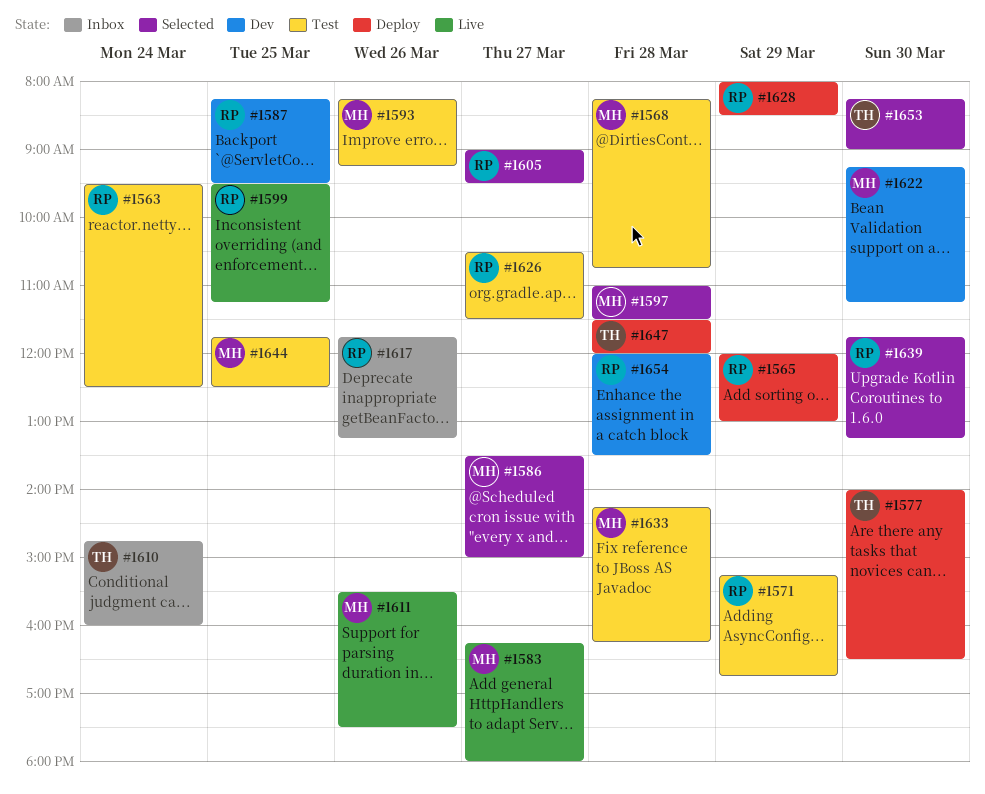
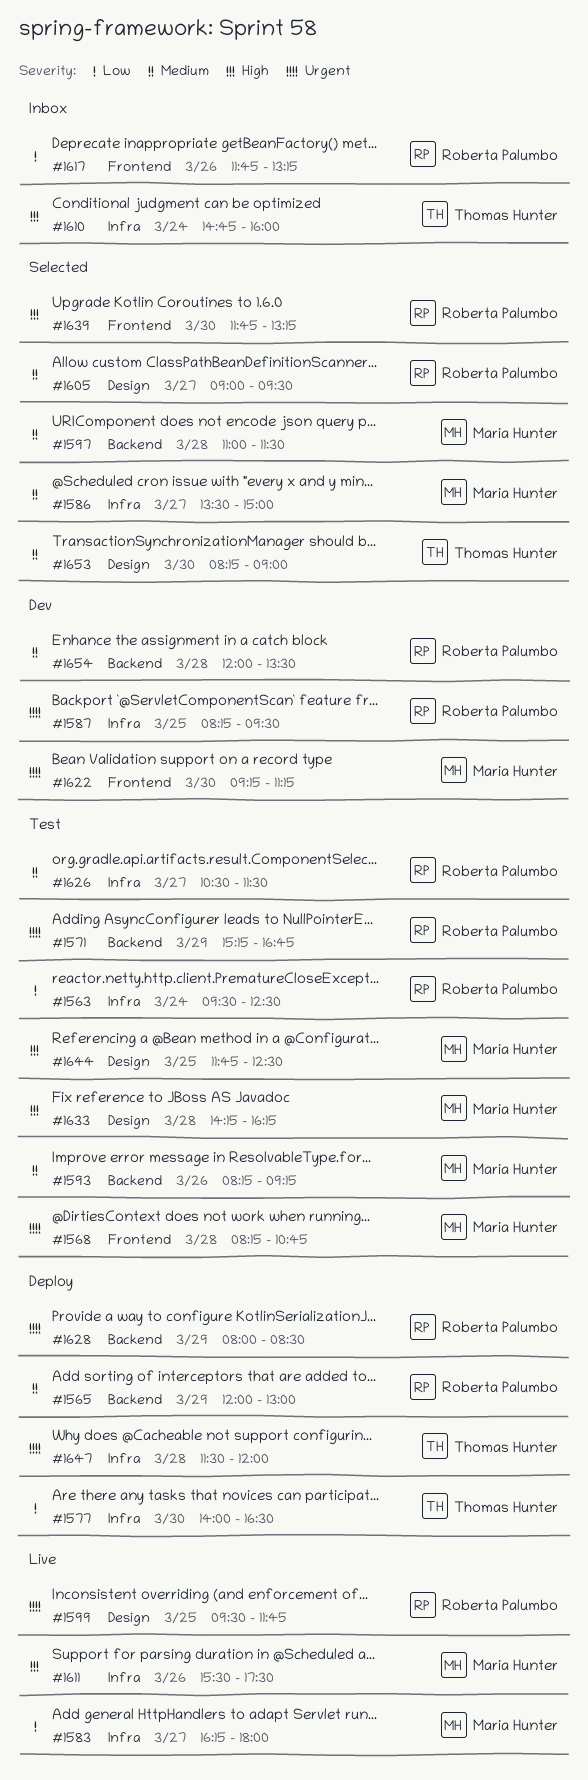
#1599, ends: 11:15 -> 11:45

